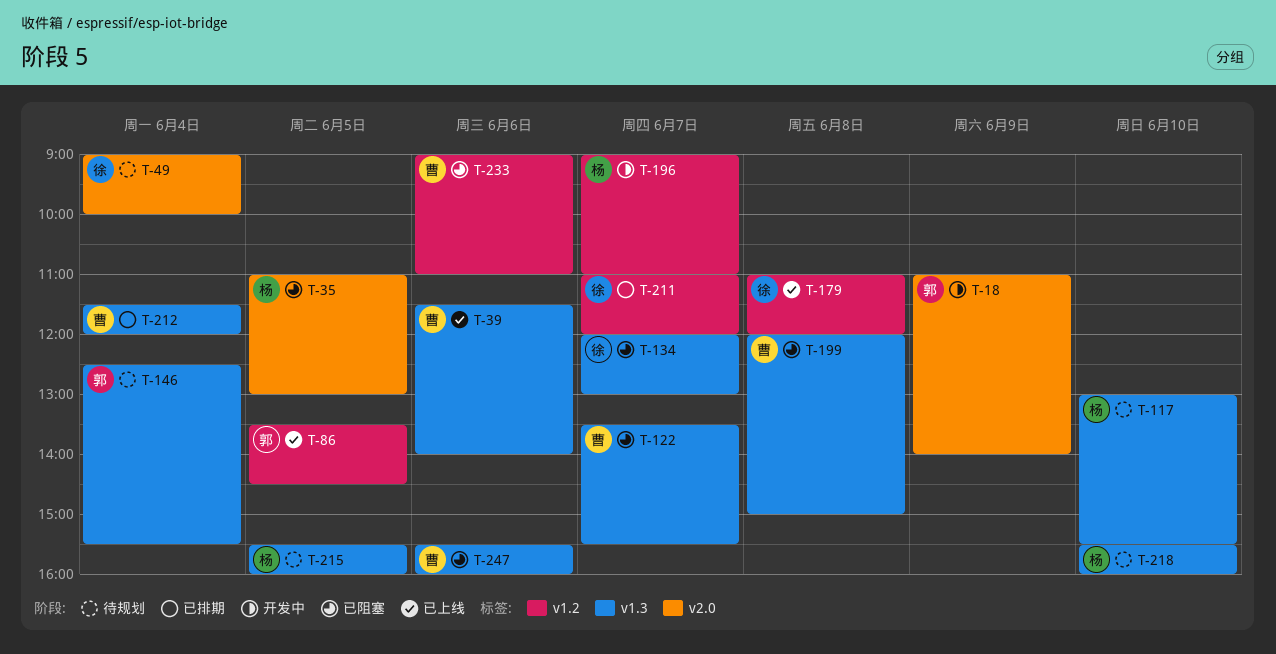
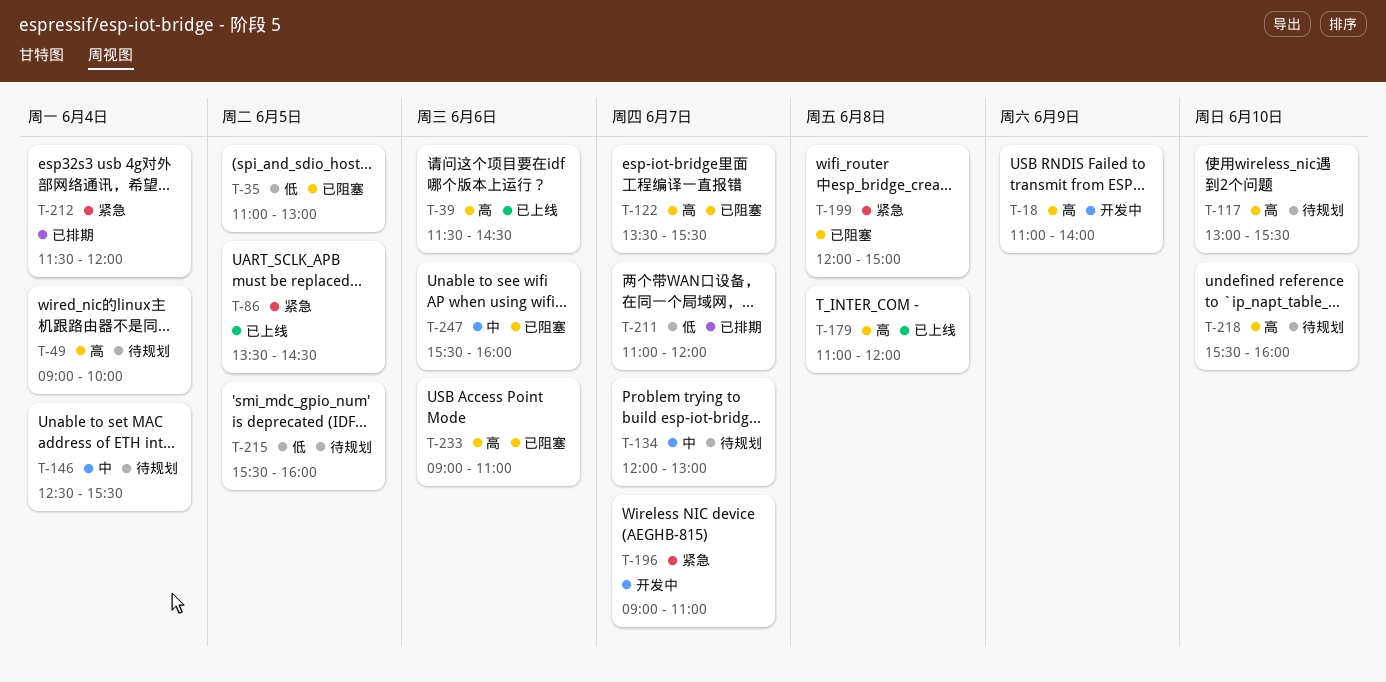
T-39, ends: 14:00 -> 14:30
T-134, status: 已阻塞 -> 待规划

